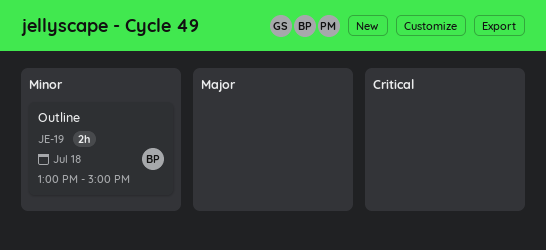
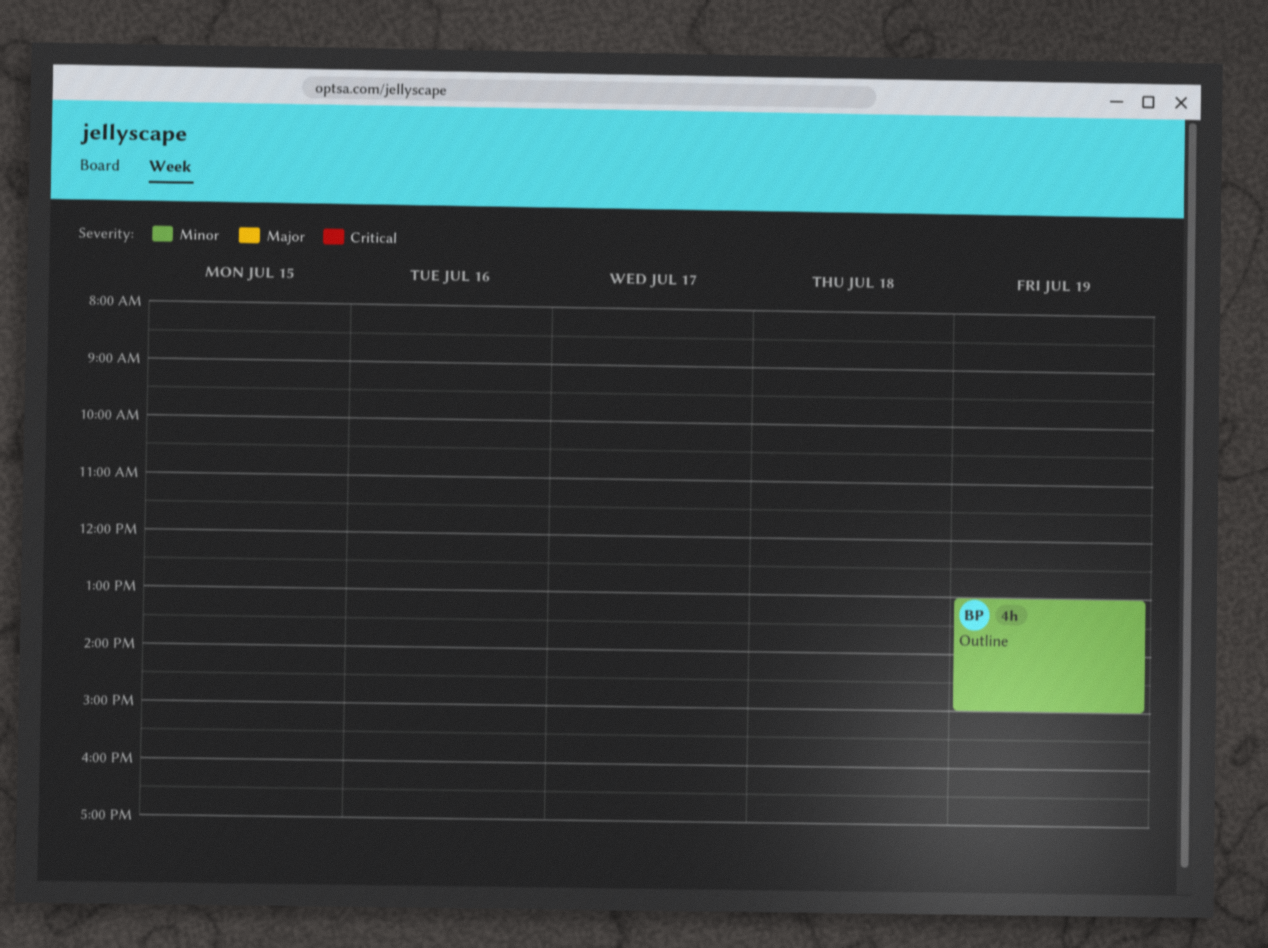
Outline, estimate: 2h -> 4h
Outline, day: Jul 18 -> Jul 19

